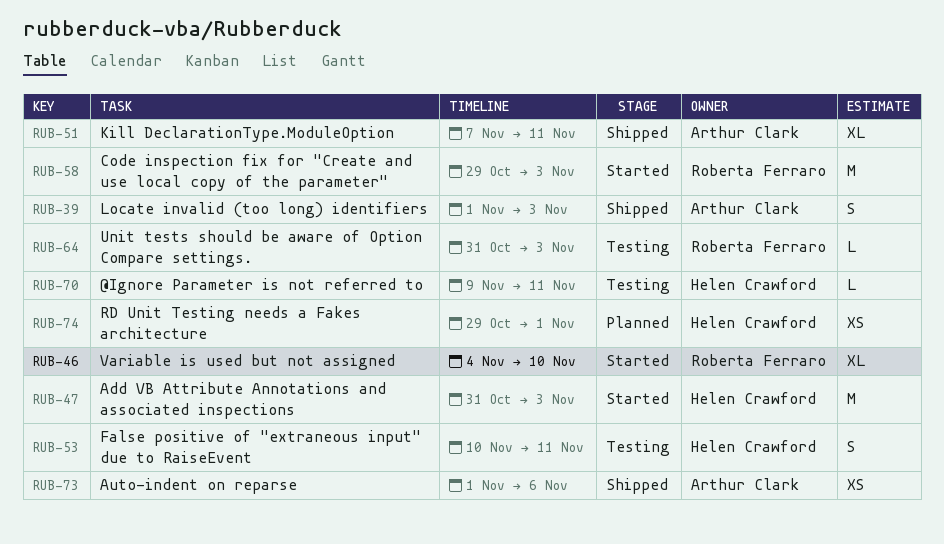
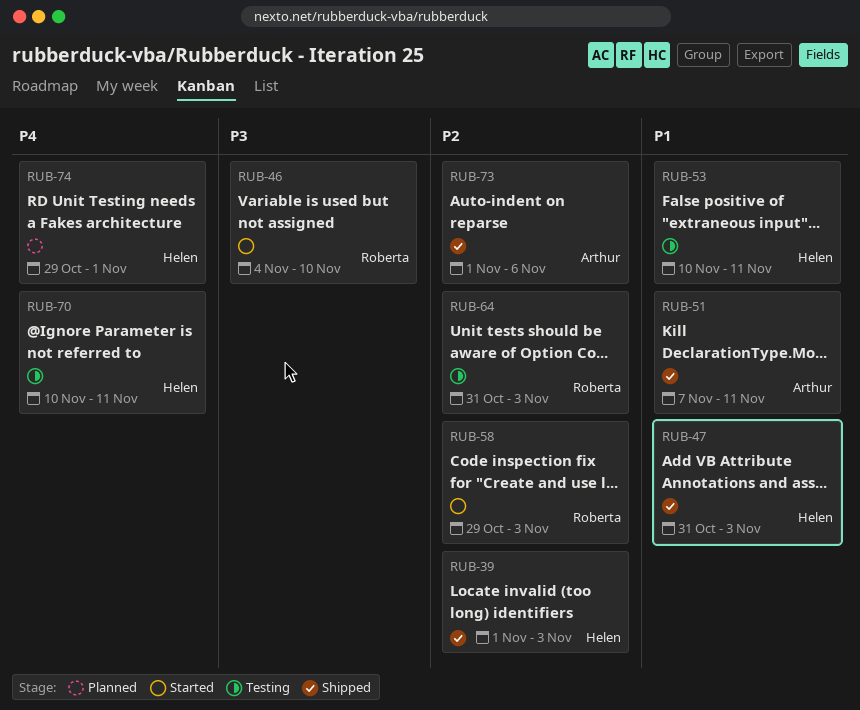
RUB-39, owner: Arthur Clark -> Helen Crawford
RUB-47, status: Started -> Shipped
RUB-70, start: Nov 9 -> Nov 10

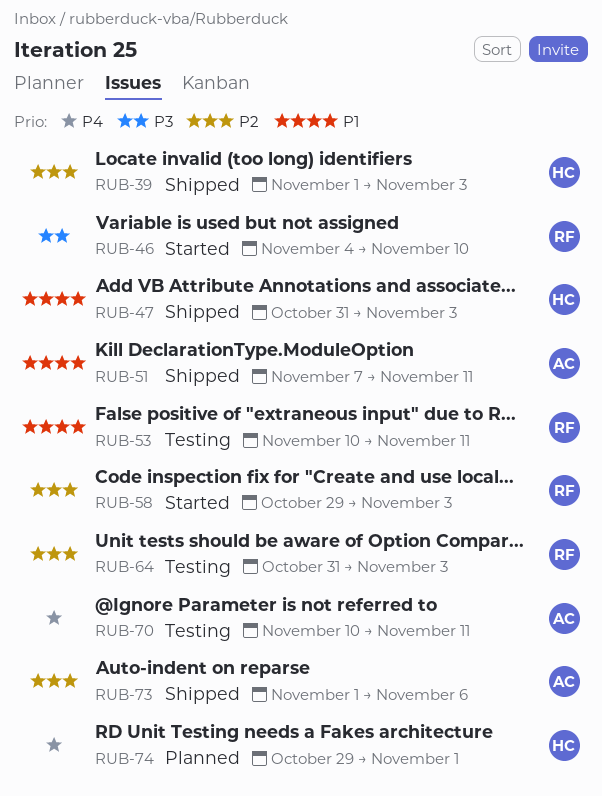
RUB-53, owner: Helen -> Roberta
RUB-70, owner: Helen -> Arthur

